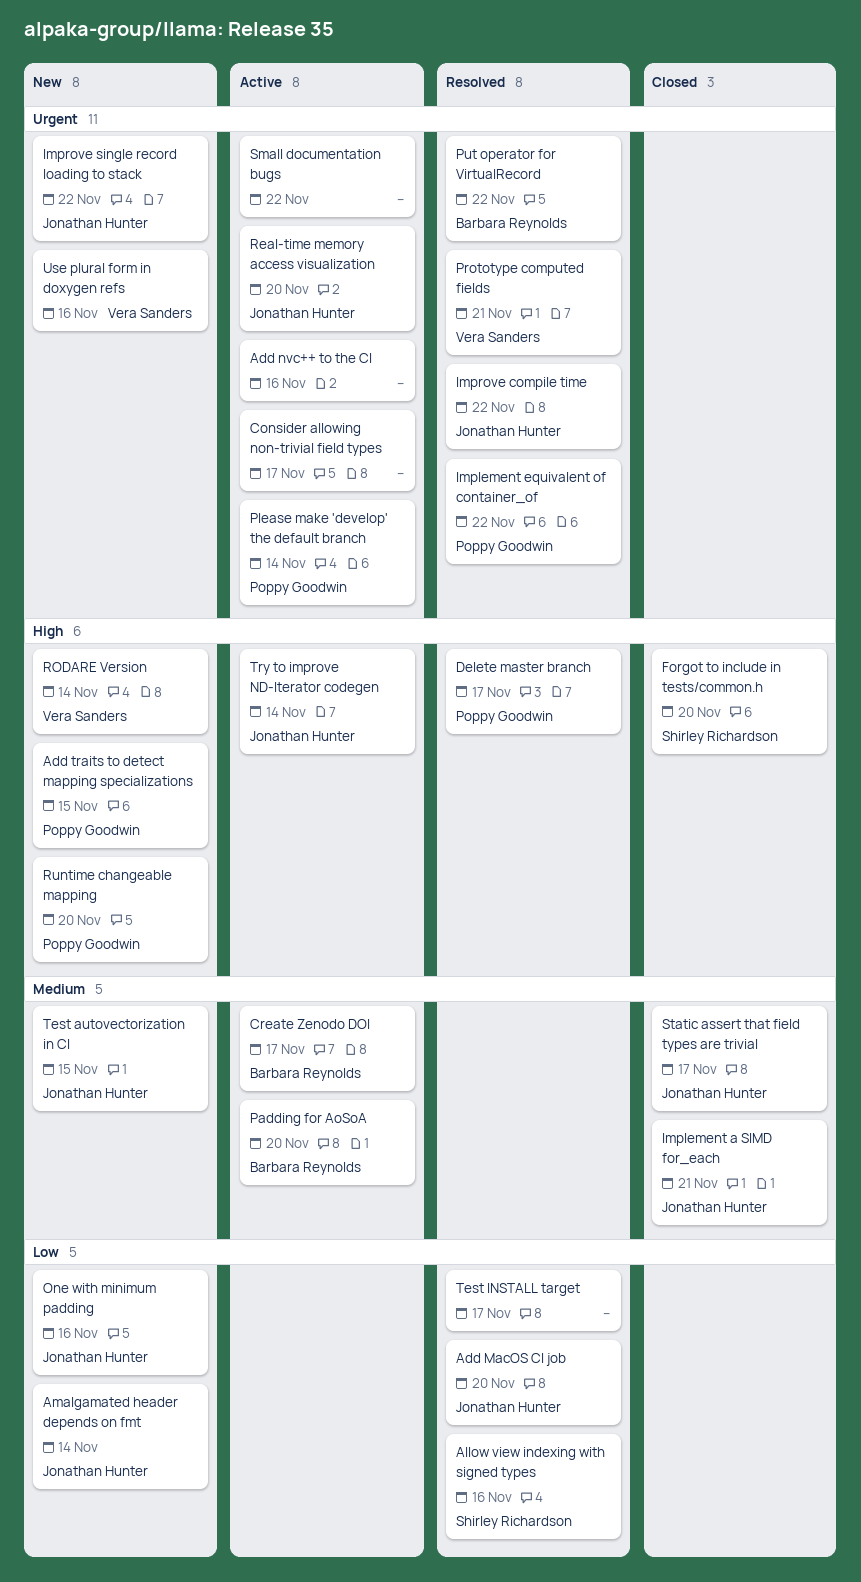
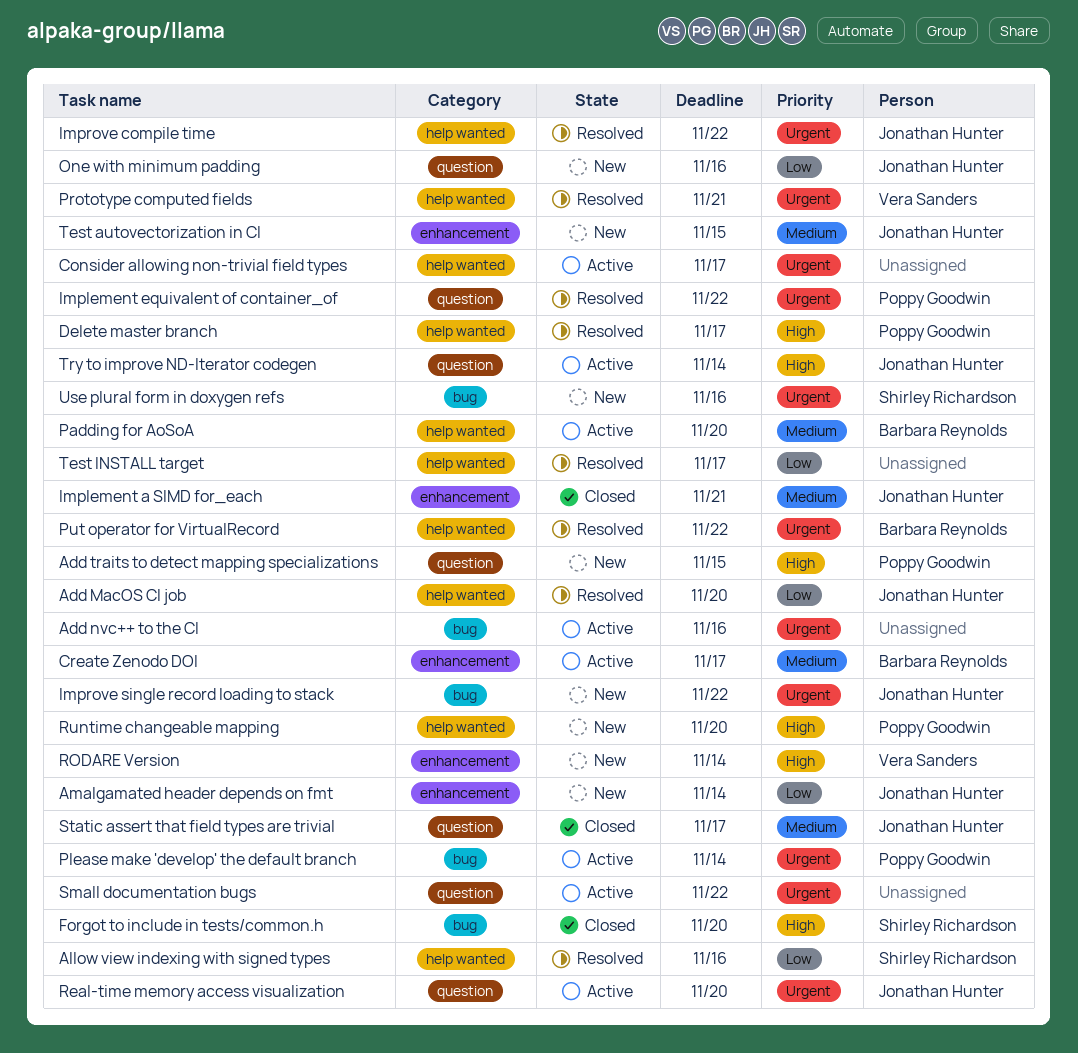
Use plural form in doxygen refs, owner: Vera Sanders -> Shirley Richardson

